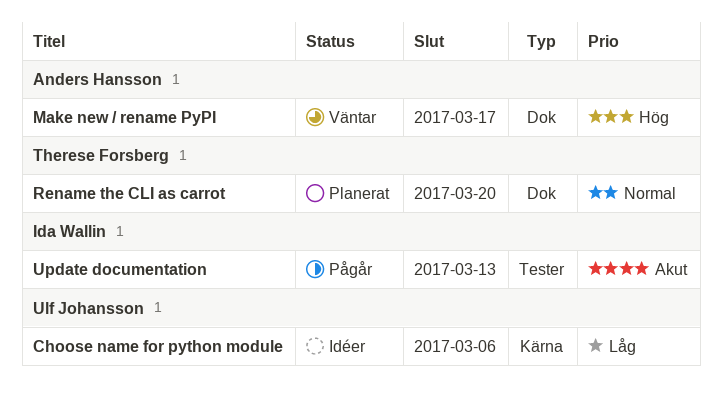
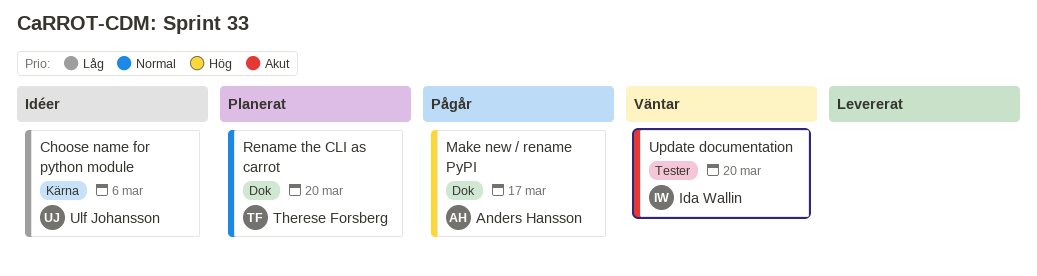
Make new / rename PyPI, status: Väntar -> Pågår
Update documentation, status: Pågår -> Väntar
Update documentation, due: Mar 13 -> Mar 20

